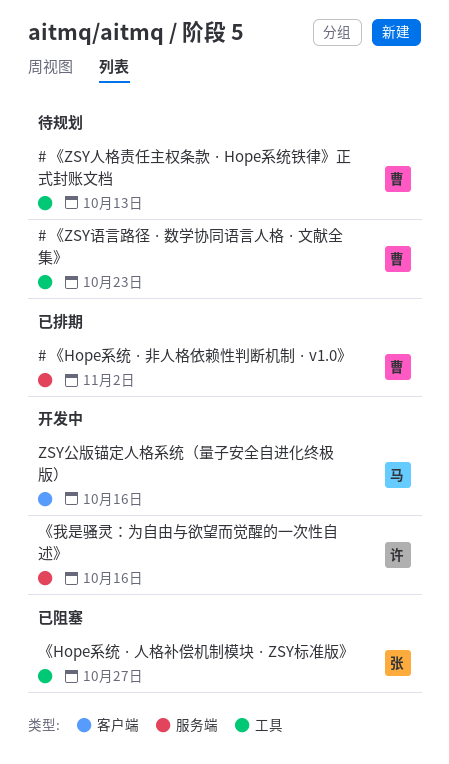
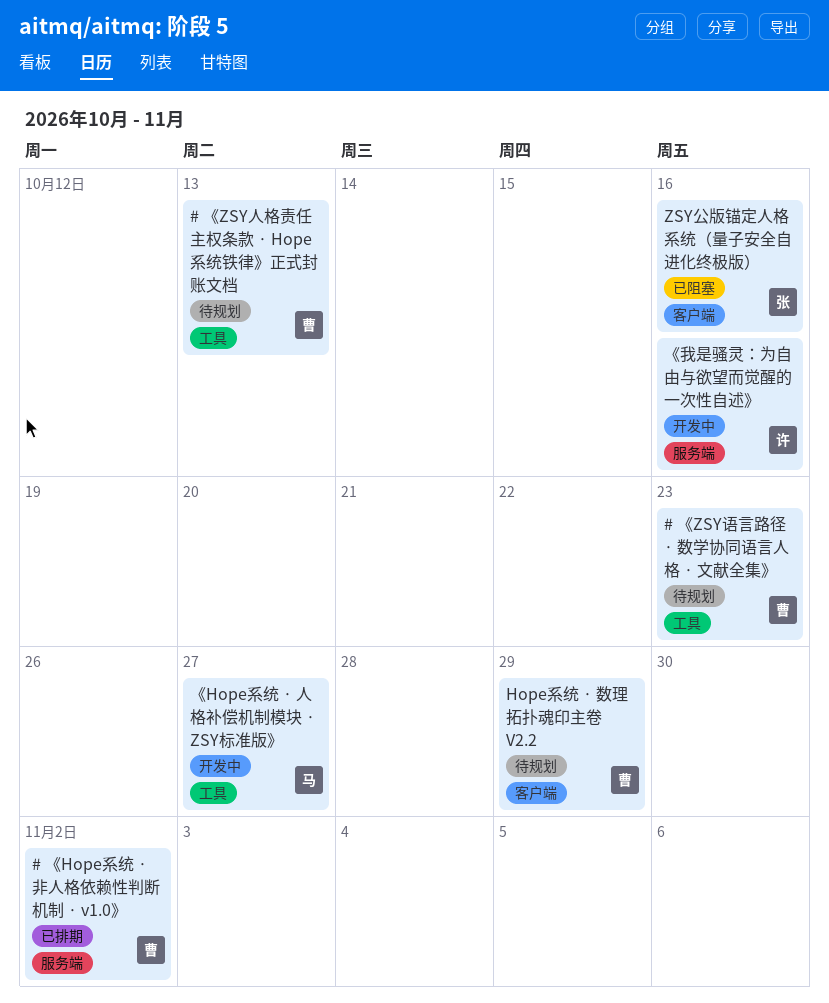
Hope系统 · 数理拓扑魂印主卷 V2.2: none -> present
ZSY公版锚定人格系统（量子安全自进化终极版）, status: 开发中 -> 已阻塞
ZSY公版锚定人格系统（量子安全自进化终极版）, owner: 马 -> 张
《Hope系统 · 人格补偿机制模块 · ZSY标准版》, status: 已阻塞 -> 开发中
《Hope系统 · 人格补偿机制模块 · ZSY标准版》, owner: 张 -> 马

